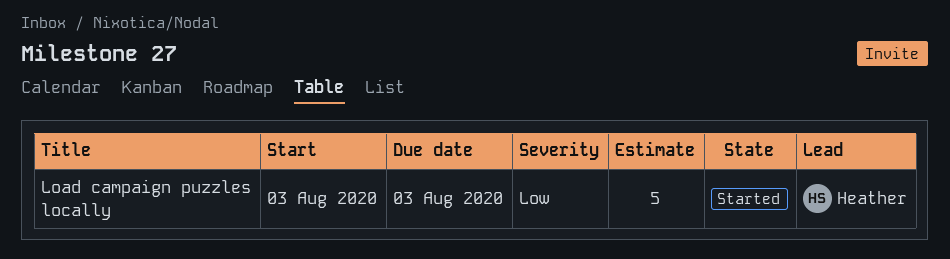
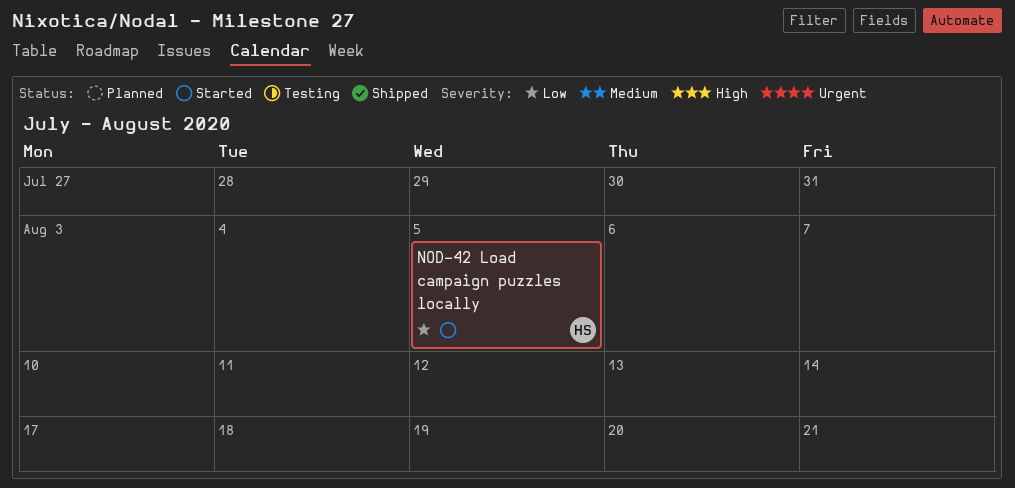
Load campaign puzzles locally, due: Aug 3 -> Aug 5

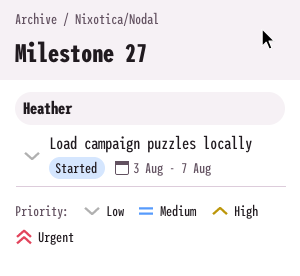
Load campaign puzzles locally, due: Aug 5 -> Aug 7

